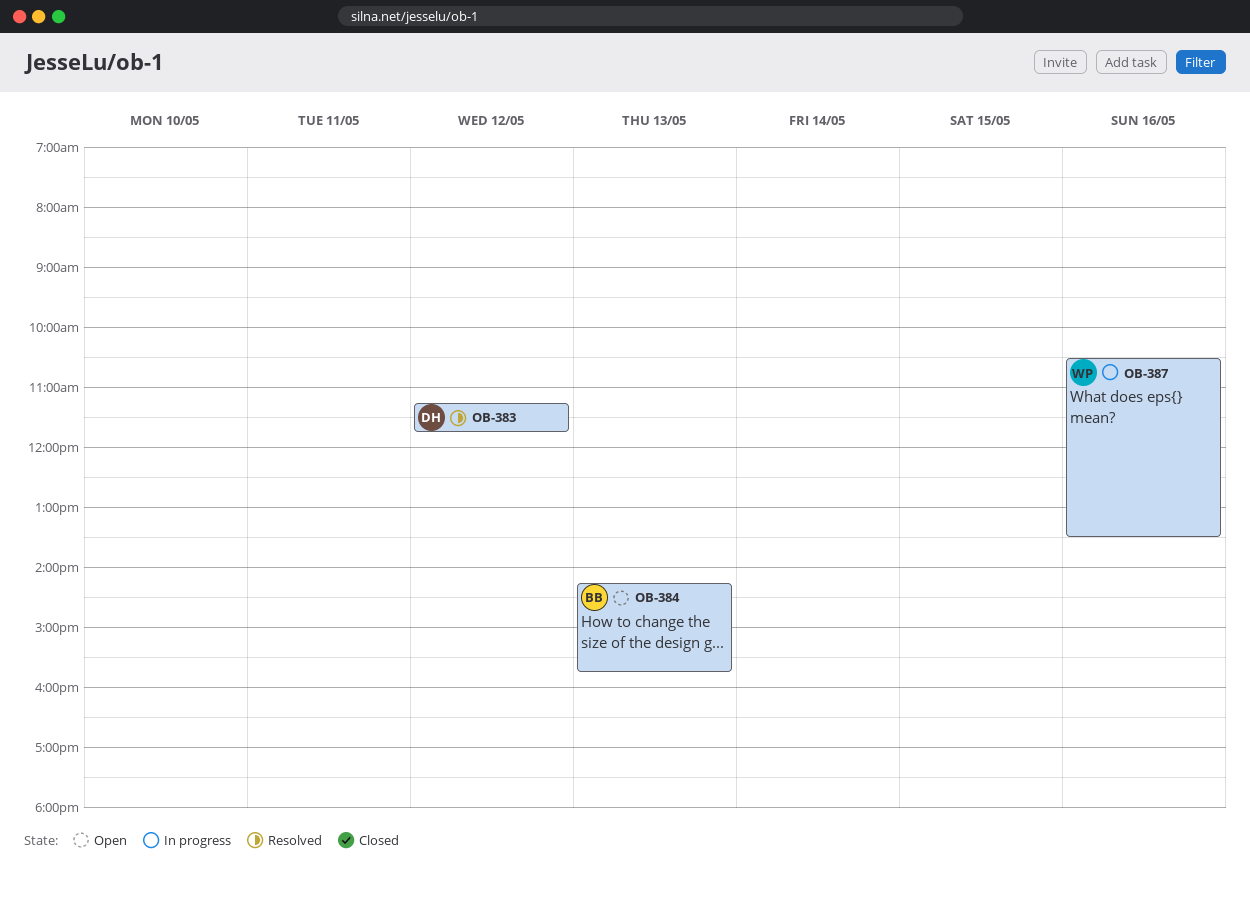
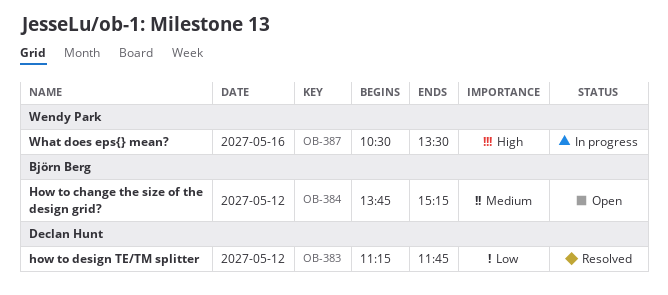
OB-384, day: May 13 -> May 12
OB-384, begins: 14:15 -> 13:45
OB-384, ends: 15:45 -> 15:15

